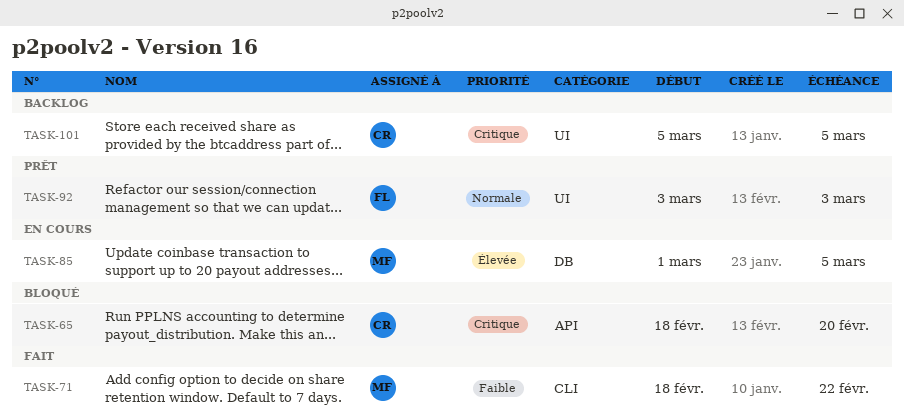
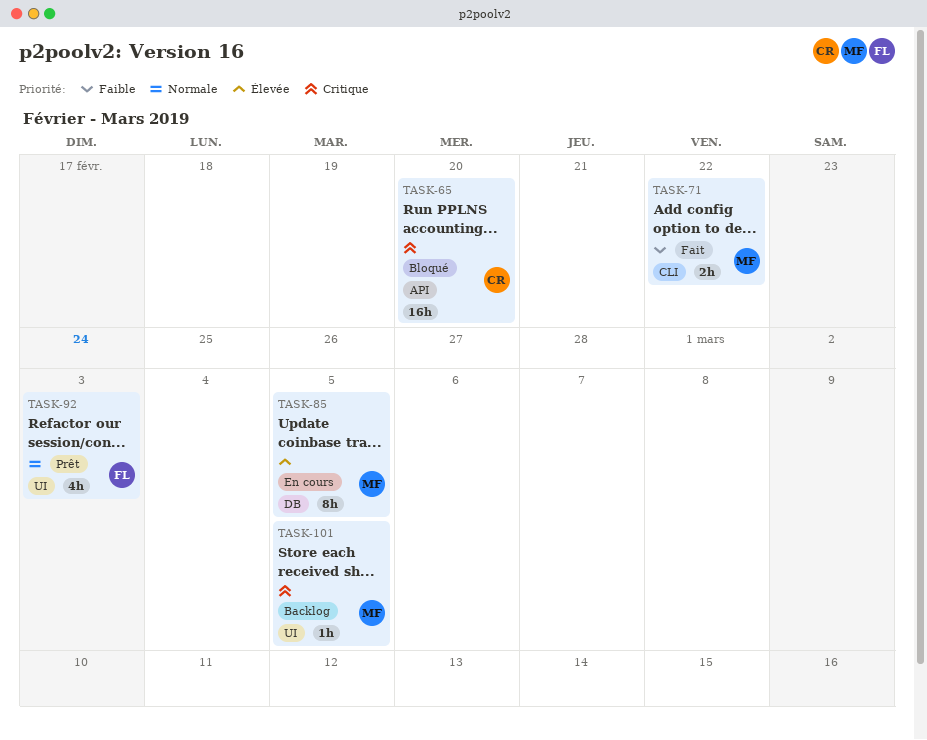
TASK-101, owner: CR -> MF

